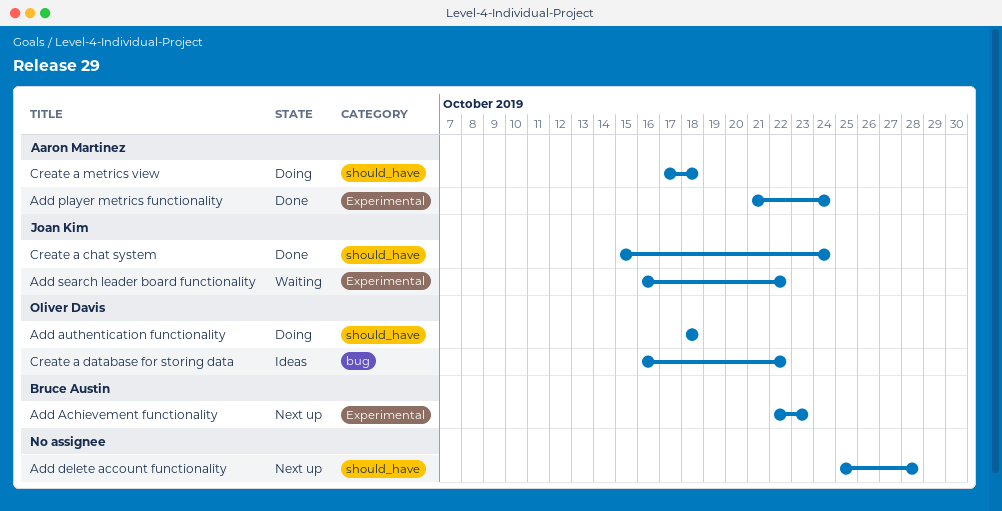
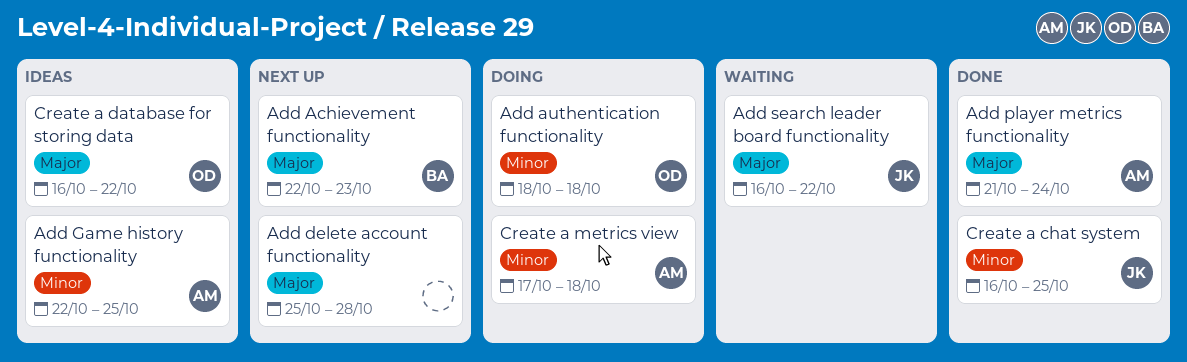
Add Game history functionality: none -> present
Create a chat system, start: Oct 15 -> Oct 16
Create a chat system, due: Oct 24 -> Oct 25

